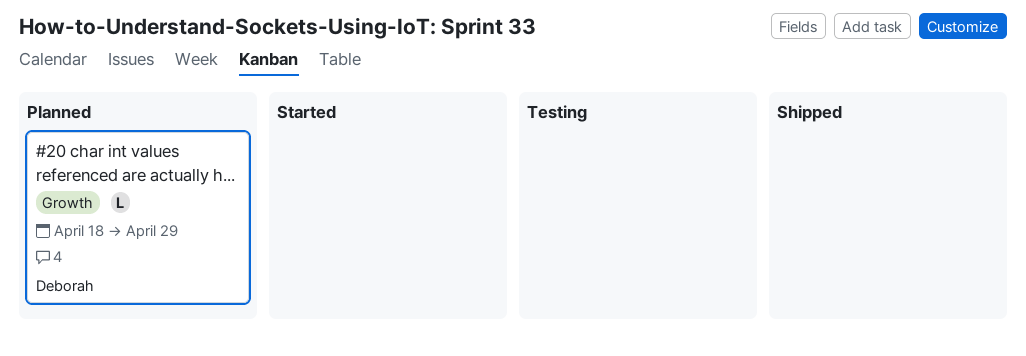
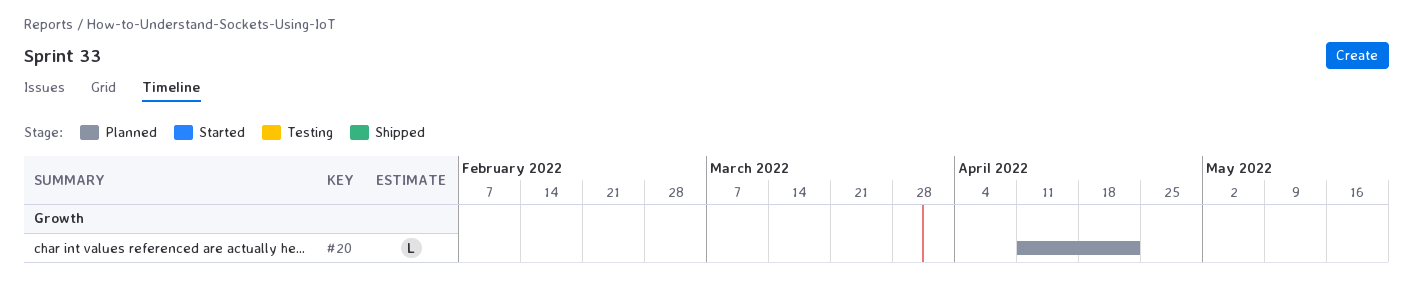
#20, start: Apr 18 -> Apr 11
#20, due: Apr 29 -> Apr 22

